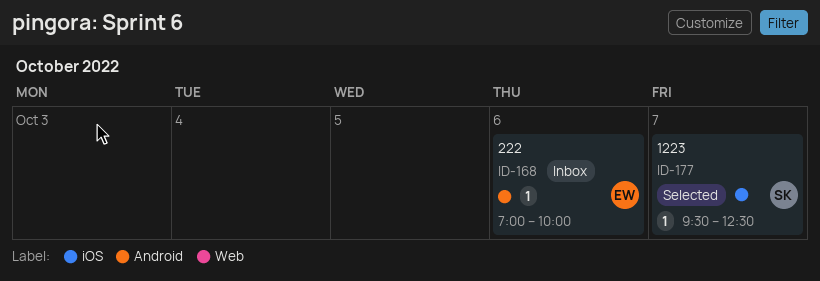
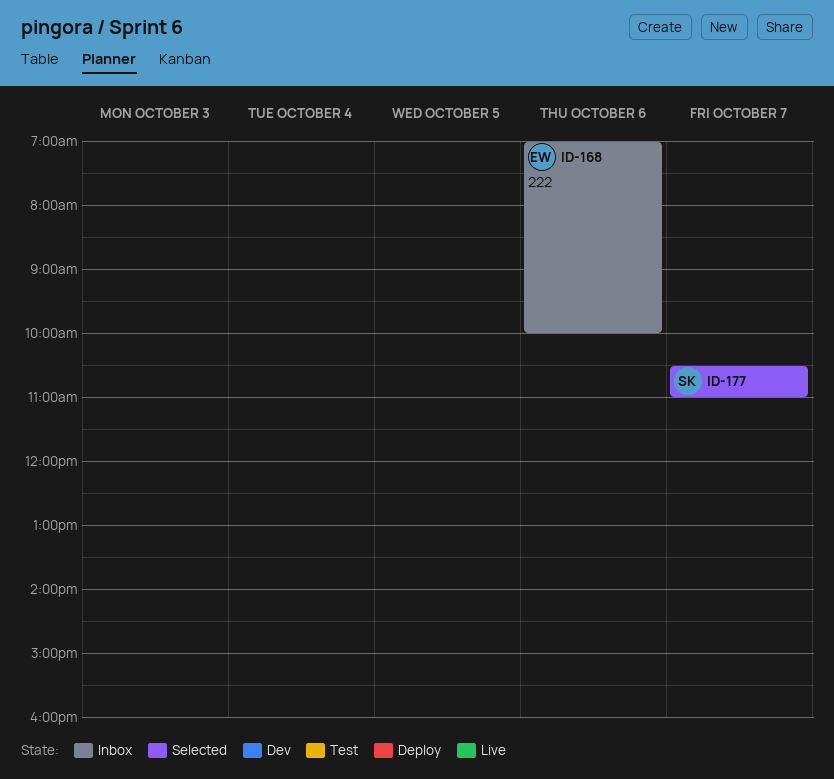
ID-177, begins: 09:30 -> 10:30
ID-177, ends: 12:30 -> 11:00

